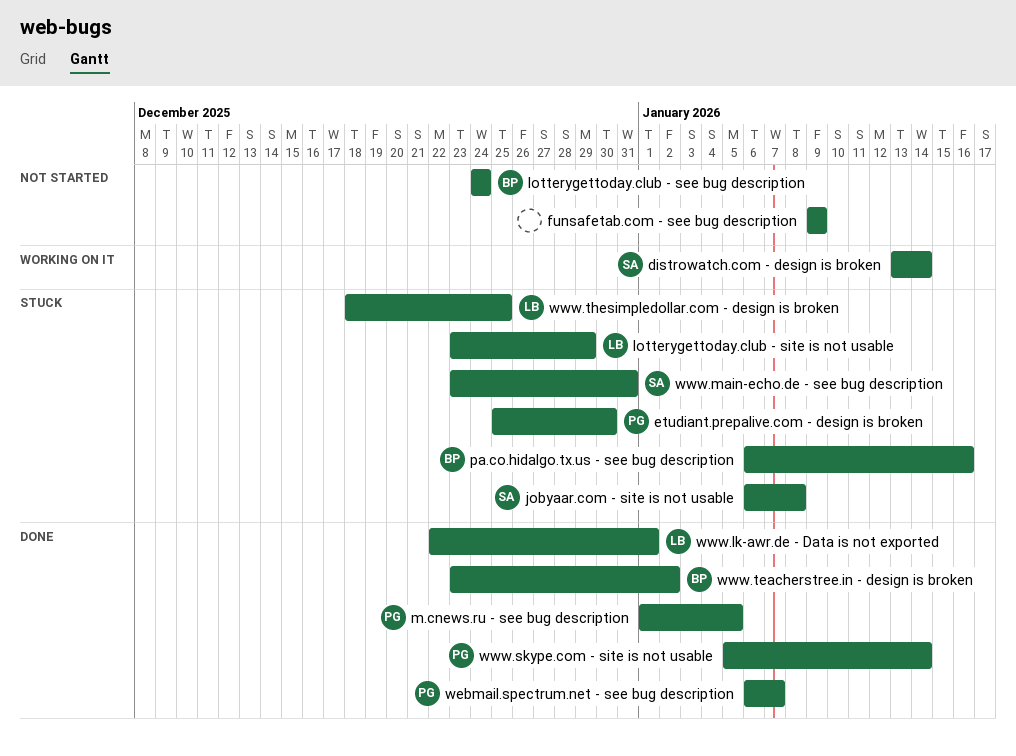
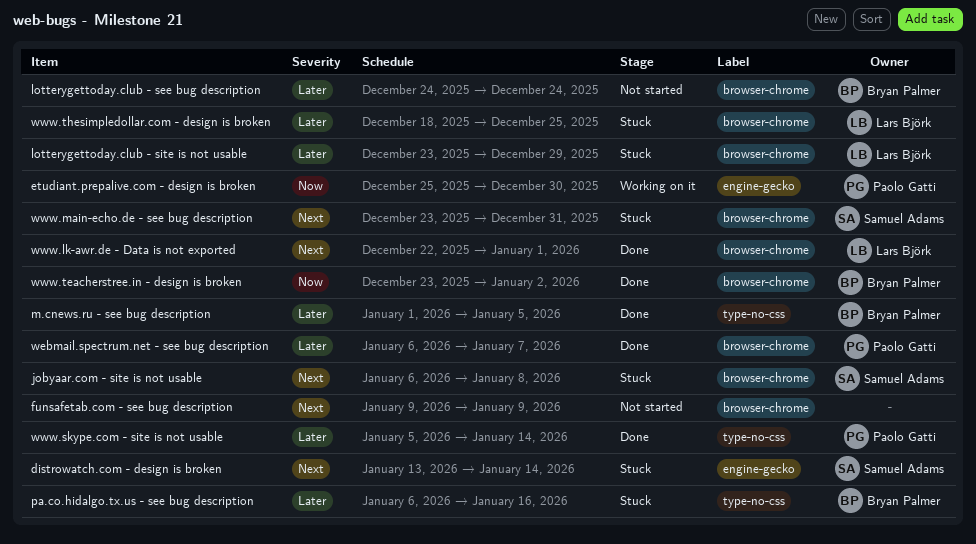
distrowatch.com - design is broken, status: Working on it -> Stuck
etudiant.prepalive.com - design is broken, status: Stuck -> Working on it
m.cnews.ru - see bug description, owner: Paolo Gatti -> Bryan Palmer

